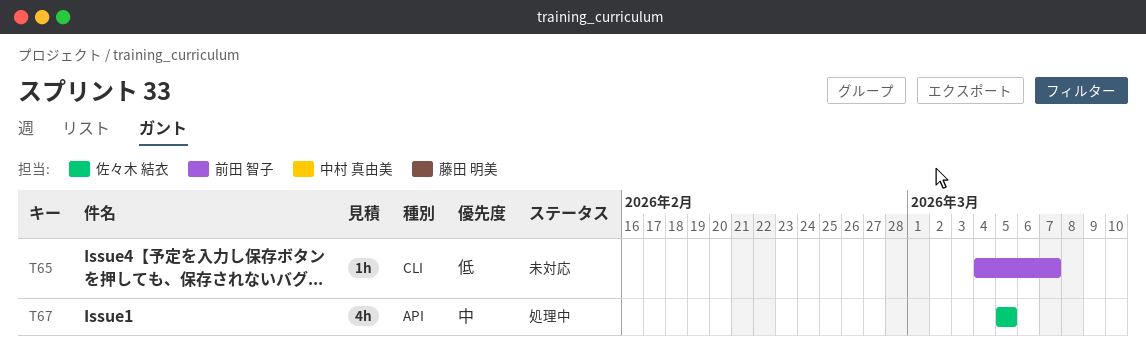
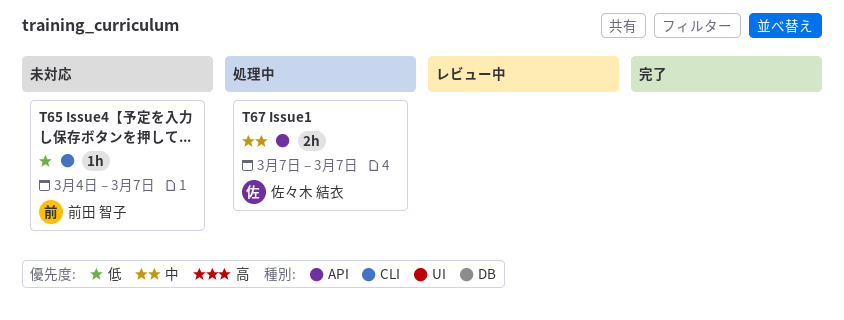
T67, estimate: 4h -> 2h
T67, start: Mar 5 -> Mar 7
T67, due: Mar 5 -> Mar 7

